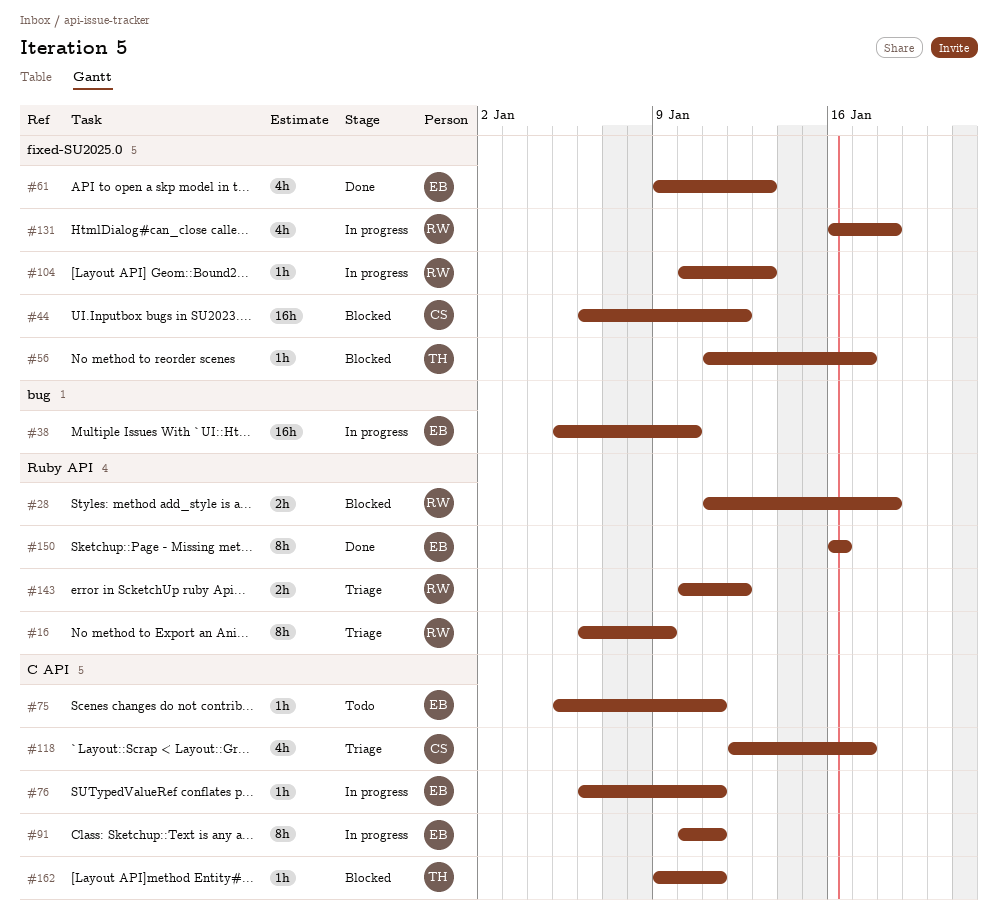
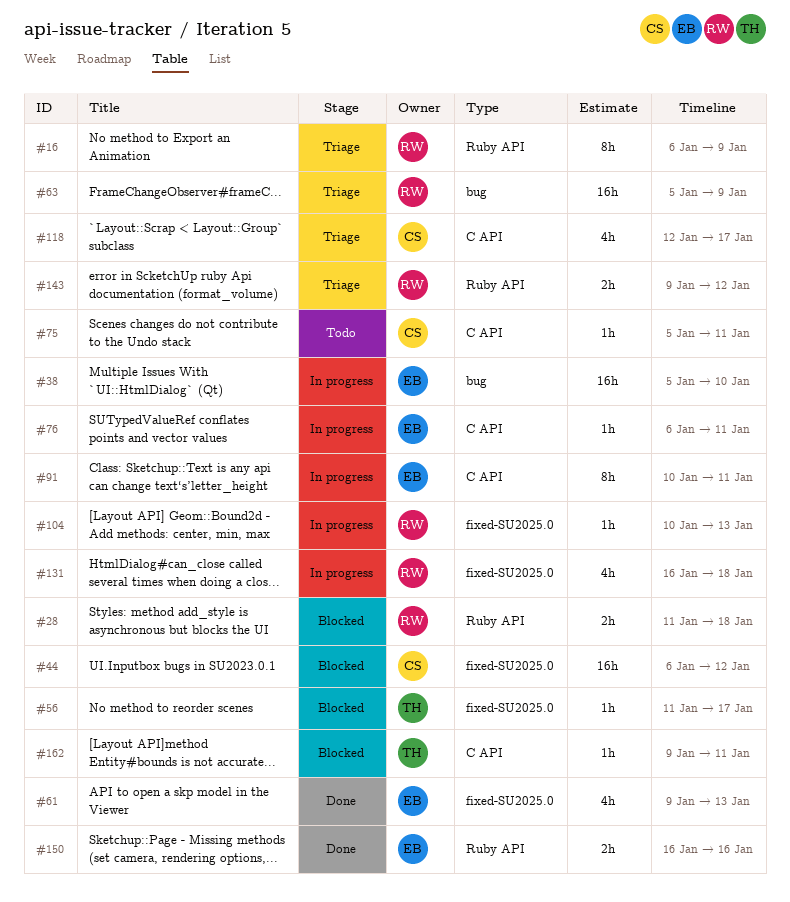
#63: none -> present
#75, owner: EB -> CS
#143, start: Jan 10 -> Jan 9
#150, estimate: 8h -> 2h

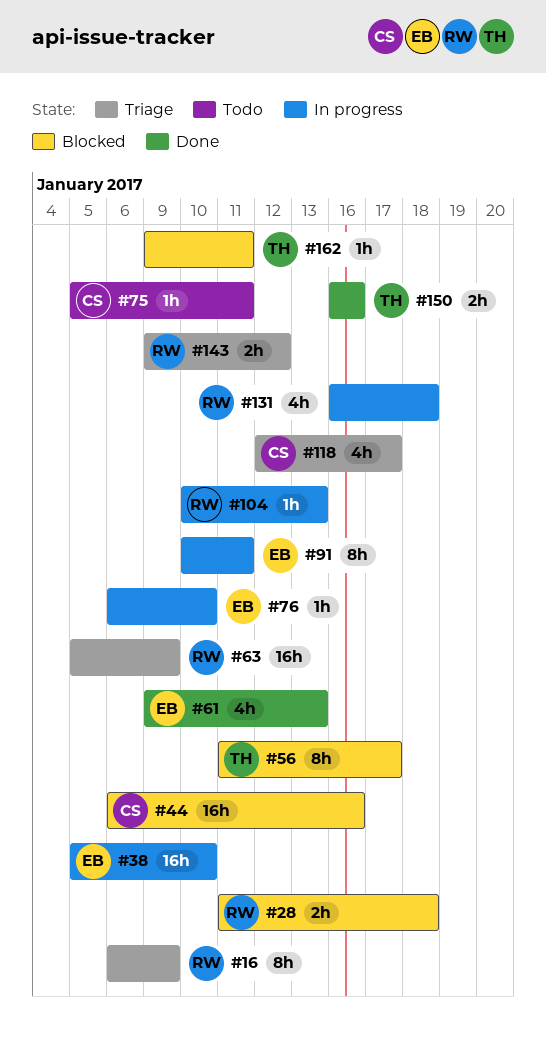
#44, due: Jan 12 -> Jan 16
#56, estimate: 1h -> 8h
#76, due: Jan 11 -> Jan 10
#150, owner: EB -> TH

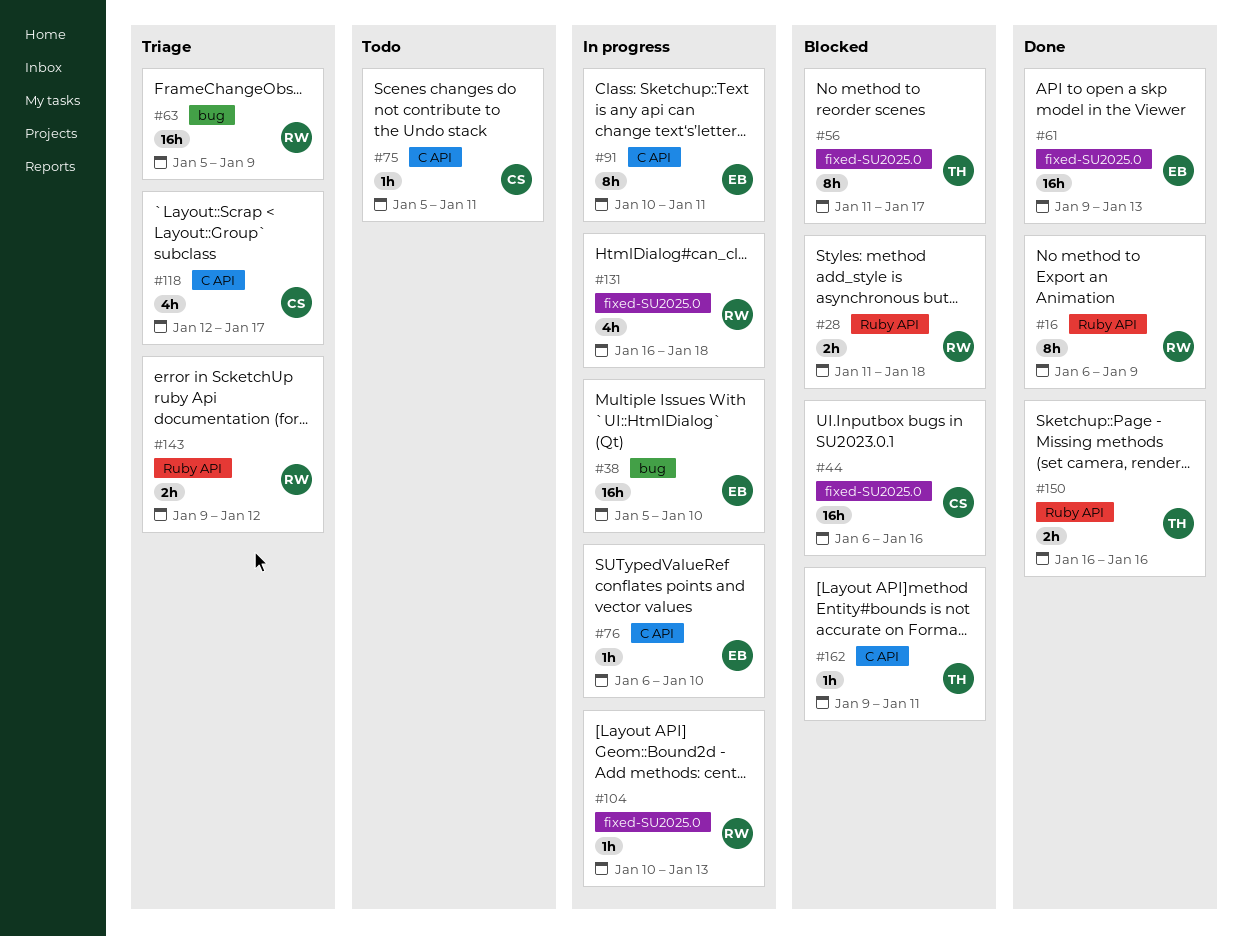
#16, status: Triage -> Done
#61, estimate: 4h -> 16h

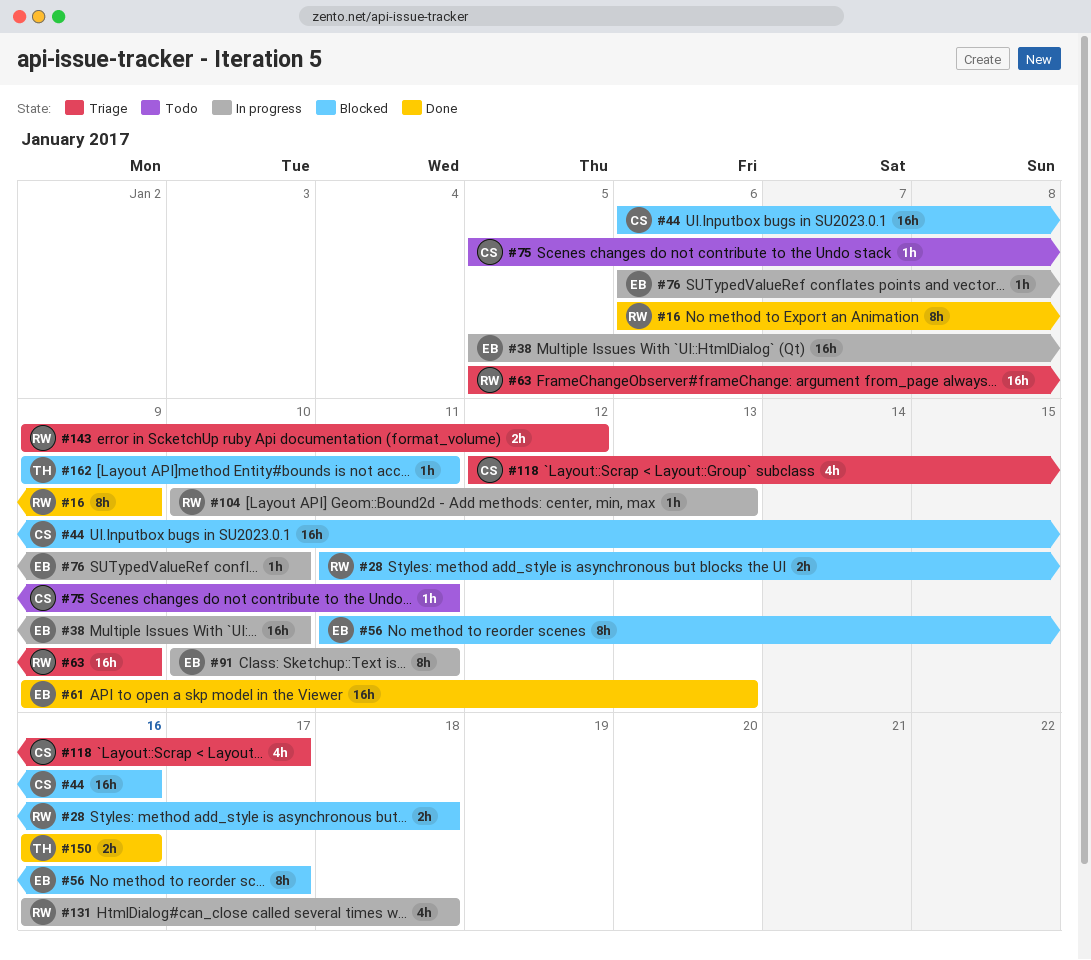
#56, owner: TH -> EB

